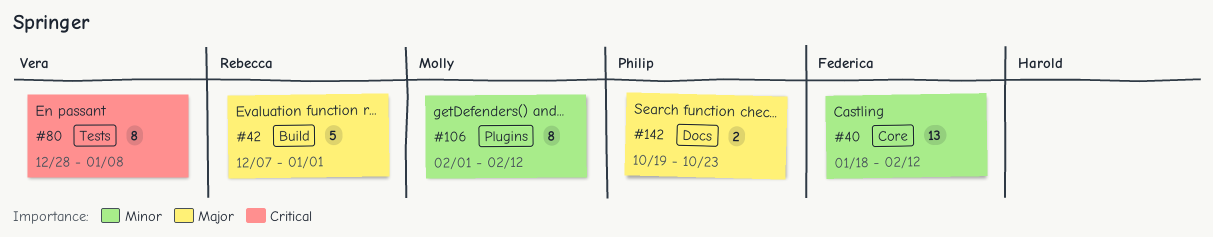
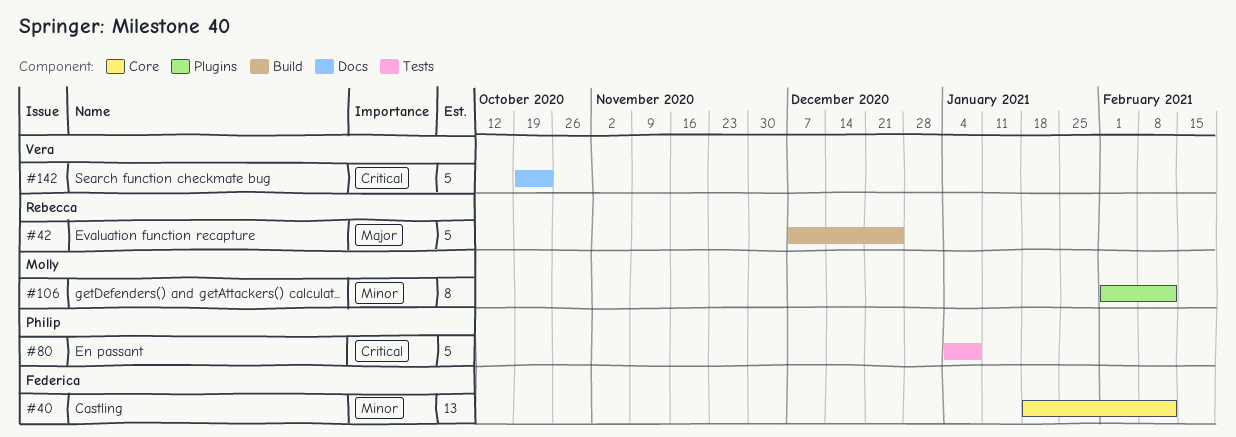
#42, due: Jan 1 -> Dec 25
#80, owner: Vera -> Philip
#80, estimate: 8 -> 5
#80, start: Dec 28 -> Jan 4
#142, owner: Philip -> Vera
#142, priority: Major -> Critical
#142, estimate: 2 -> 5

